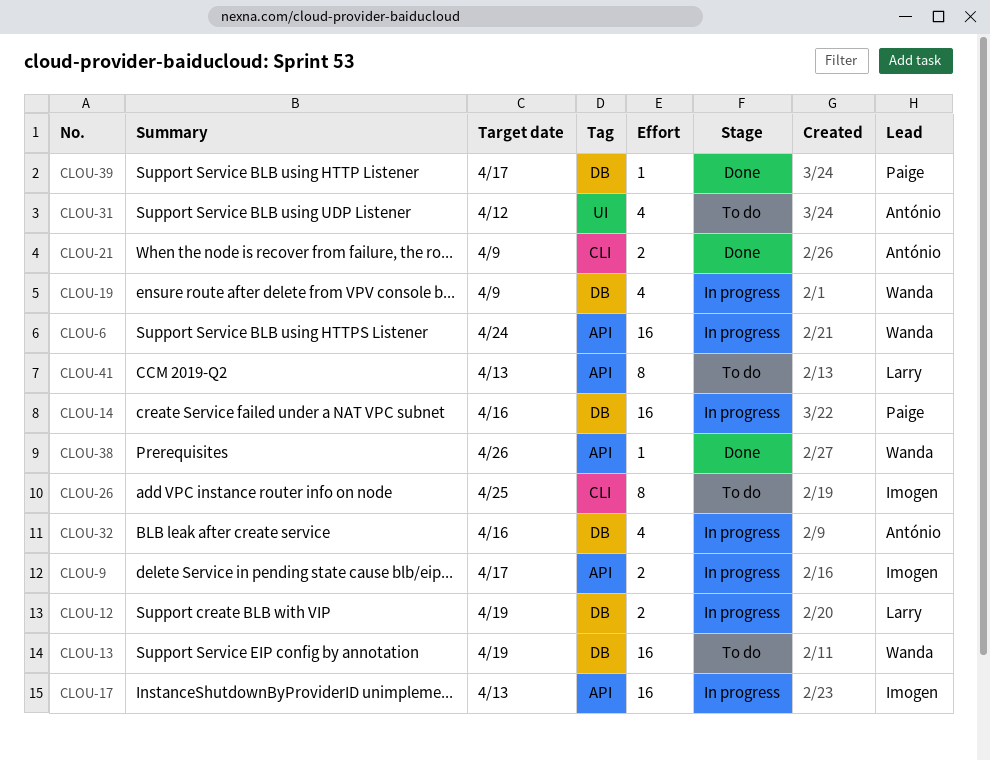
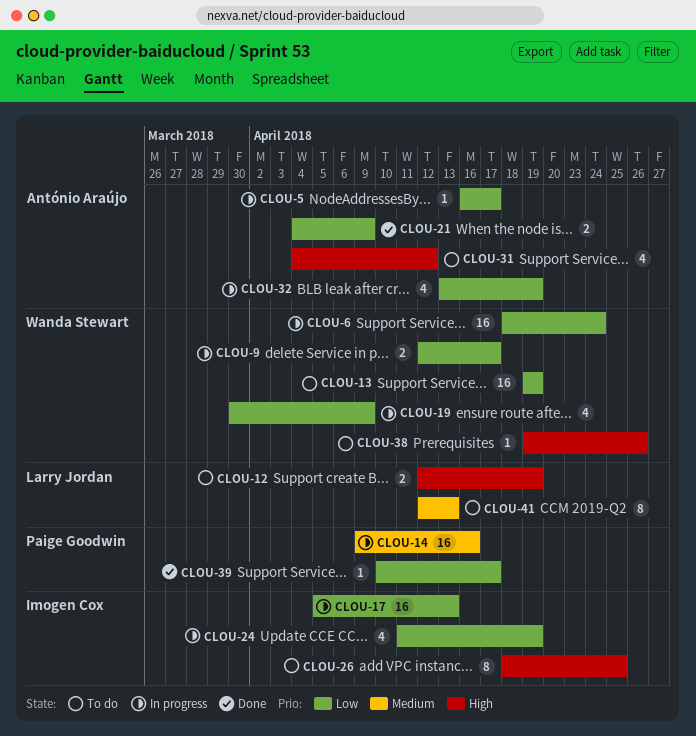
CLOU-5: none -> present
CLOU-9, owner: Imogen Cox -> Wanda Stewart
CLOU-12, status: In progress -> To do
CLOU-24: none -> present
CLOU-32, due: Apr 16 -> Apr 19
CLOU-38, status: Done -> To do

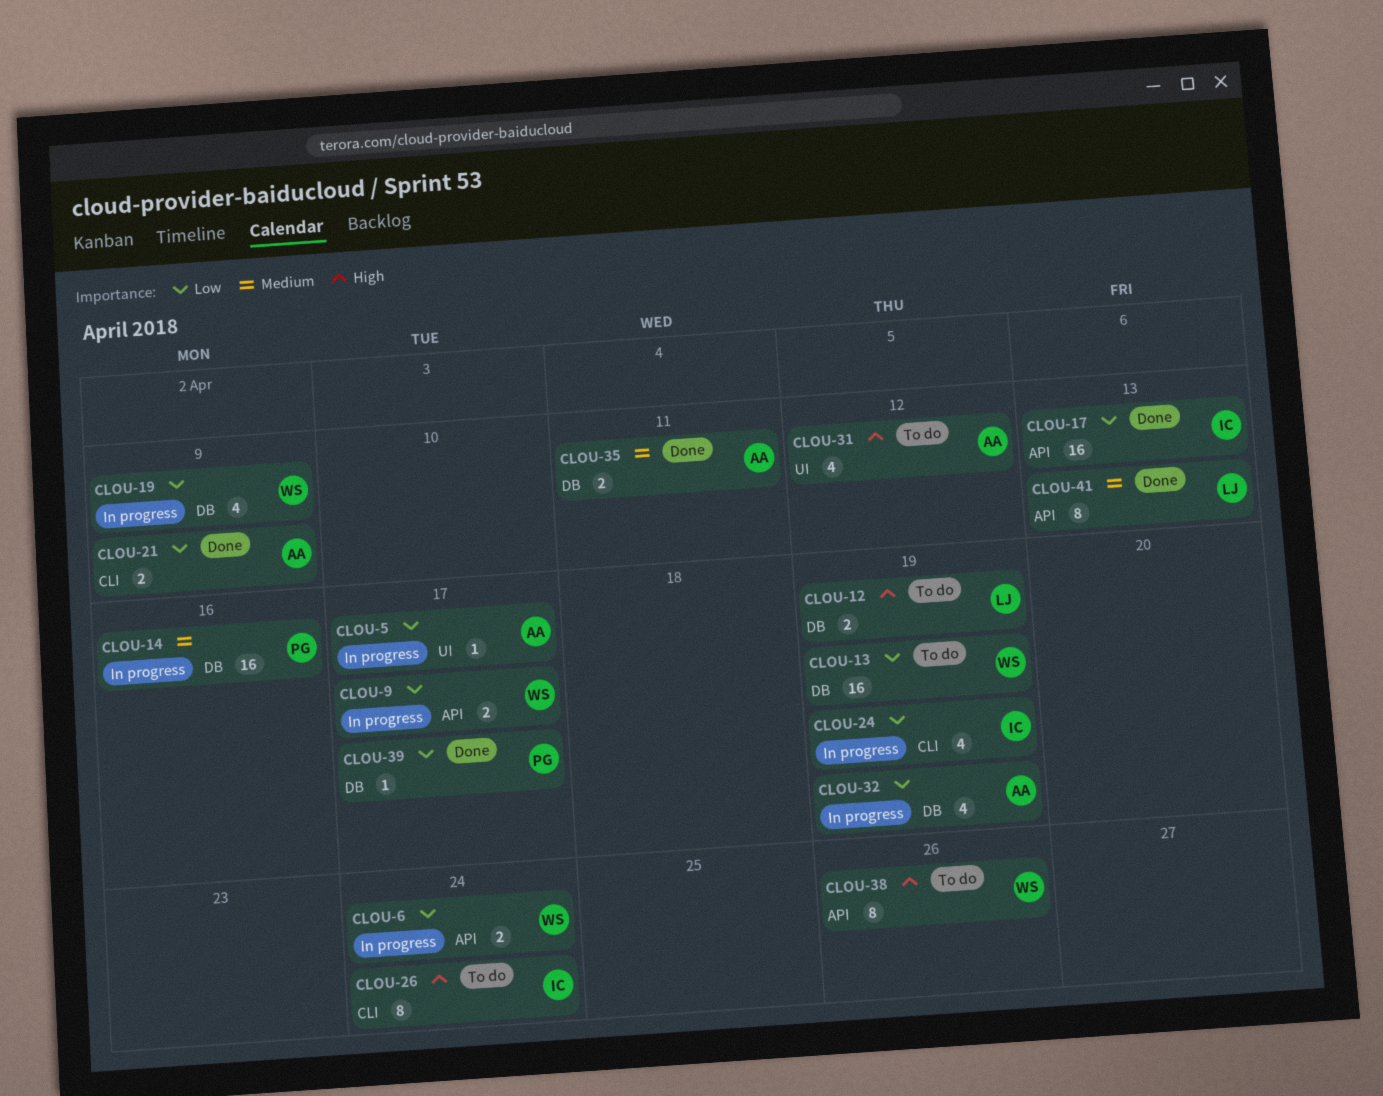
CLOU-6, estimate: 16 -> 2
CLOU-17, status: In progress -> Done
CLOU-26, due: Apr 25 -> Apr 24
CLOU-35: none -> present
CLOU-38, estimate: 1 -> 8
CLOU-41, status: To do -> Done

